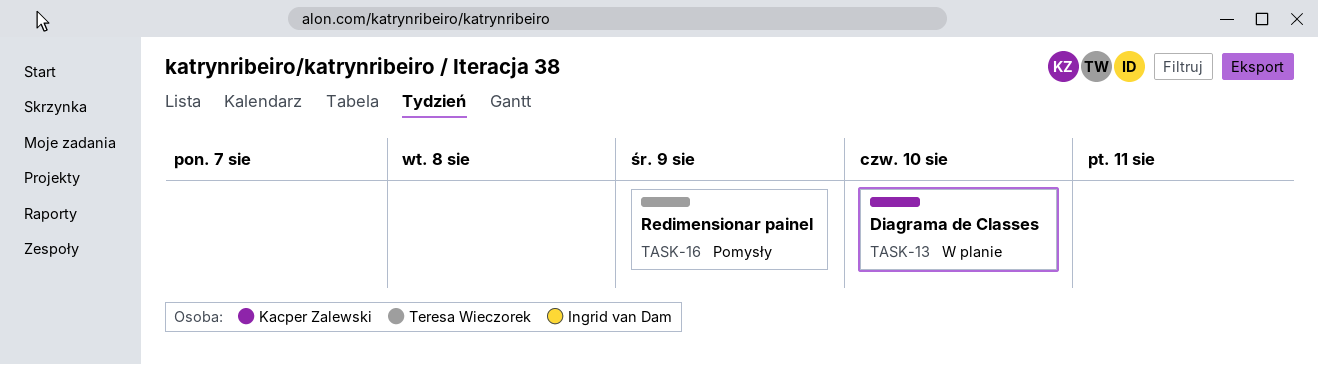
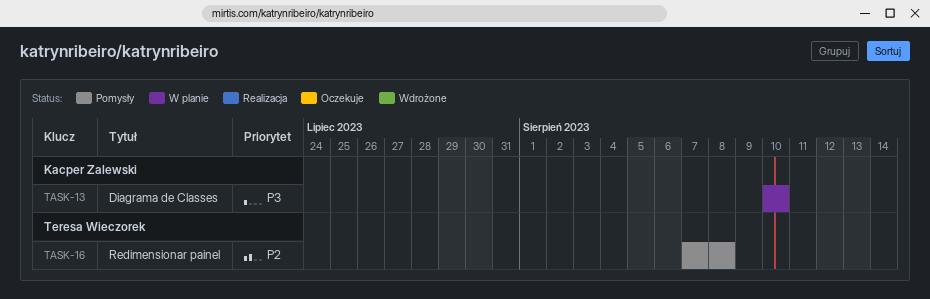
TASK-16, due: Aug 9 -> Aug 8

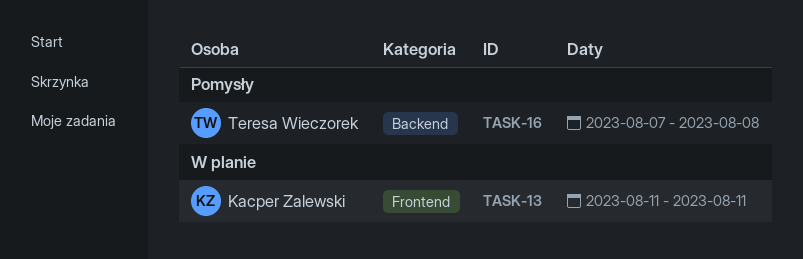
TASK-13, start: Aug 10 -> Aug 11
TASK-13, due: Aug 10 -> Aug 11

